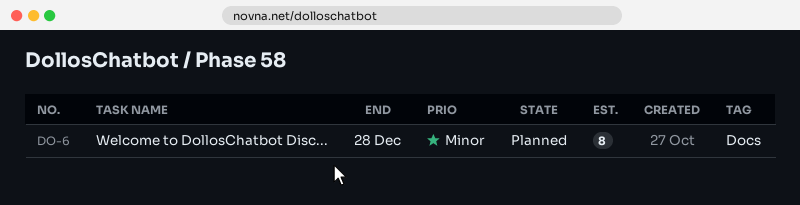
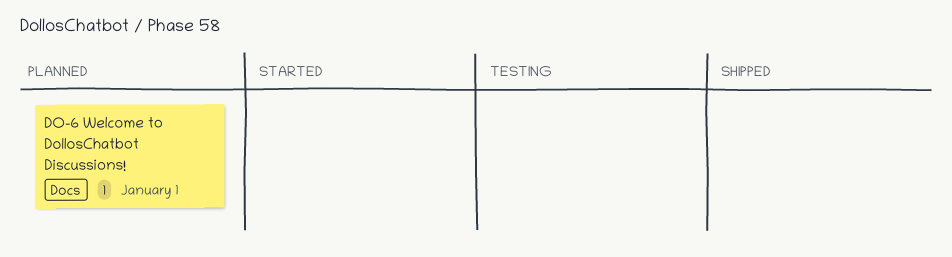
DO-6, estimate: 8 -> 1
DO-6, due: Dec 28 -> Jan 1

